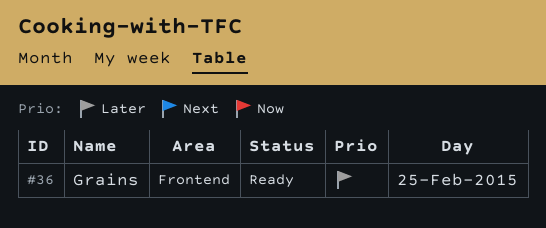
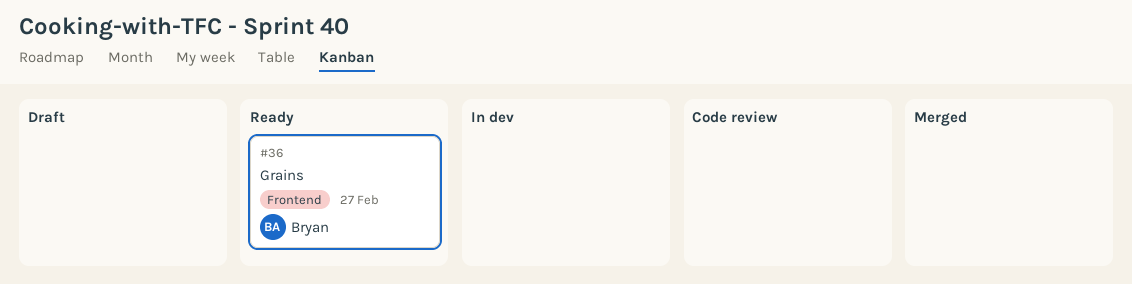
#36, day: Feb 25 -> Feb 27

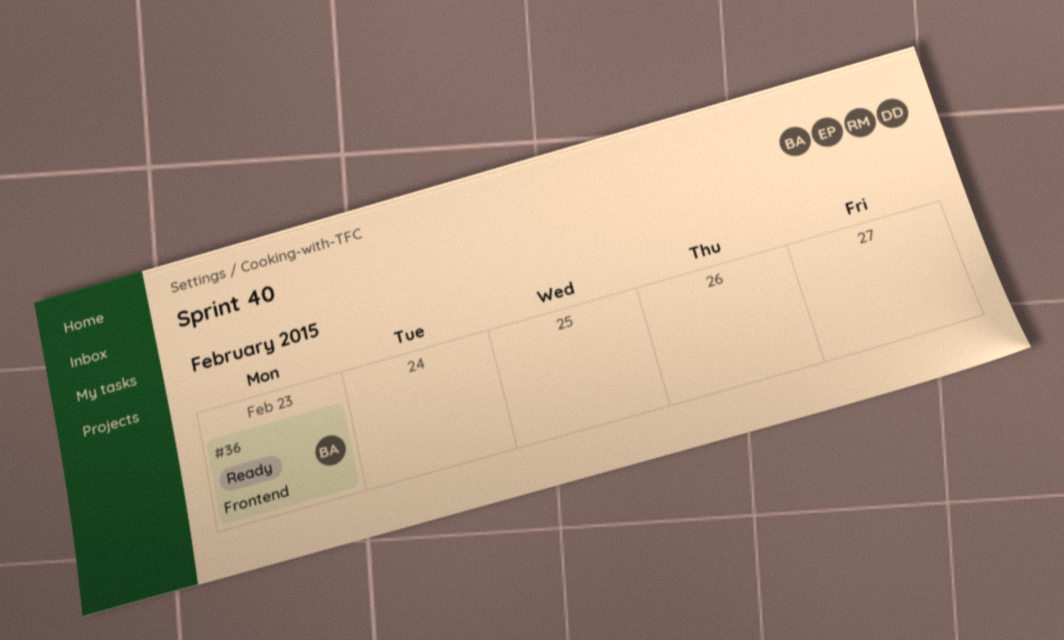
#36, day: Feb 27 -> Feb 23

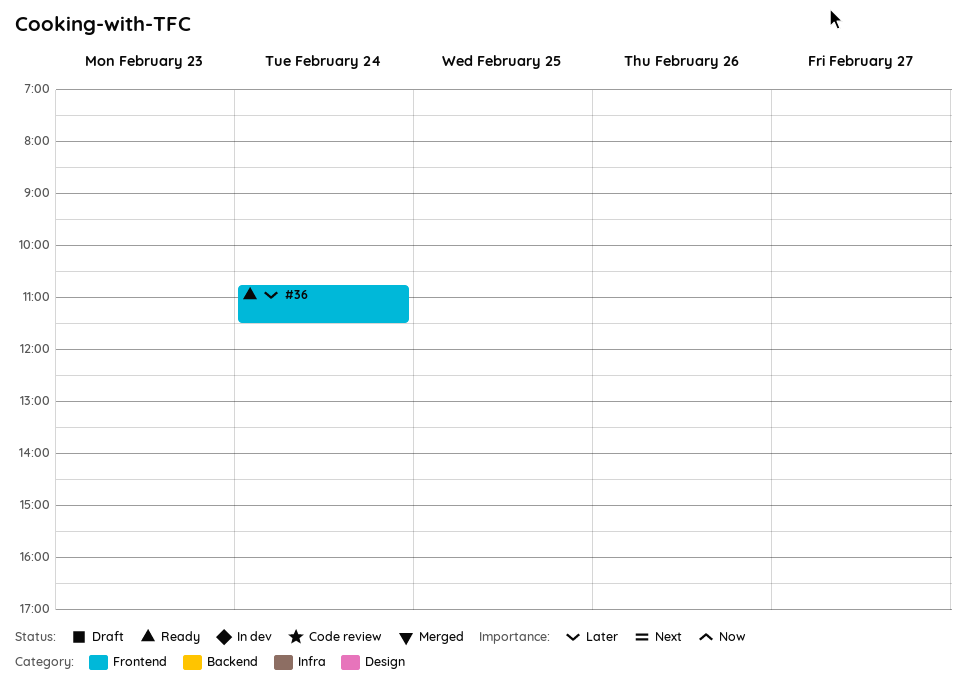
#36, day: Feb 23 -> Feb 24

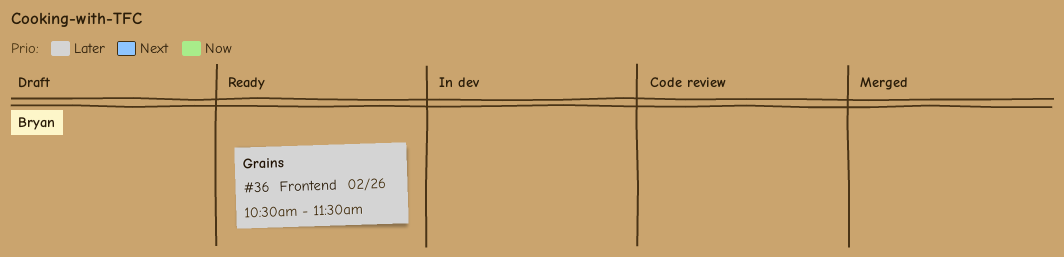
#36, day: Feb 24 -> Feb 26
#36, begins: 10:45 -> 10:30

